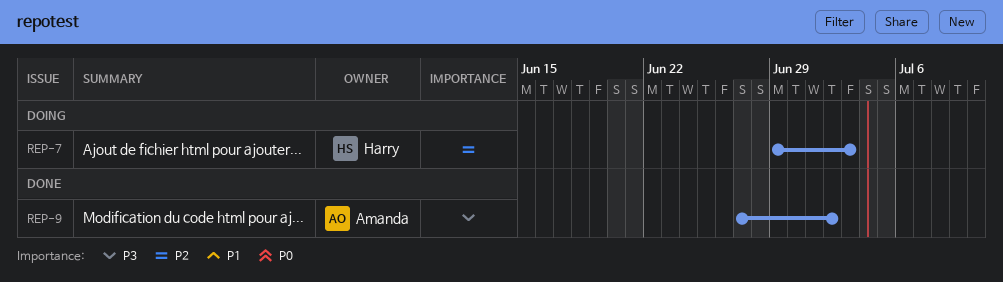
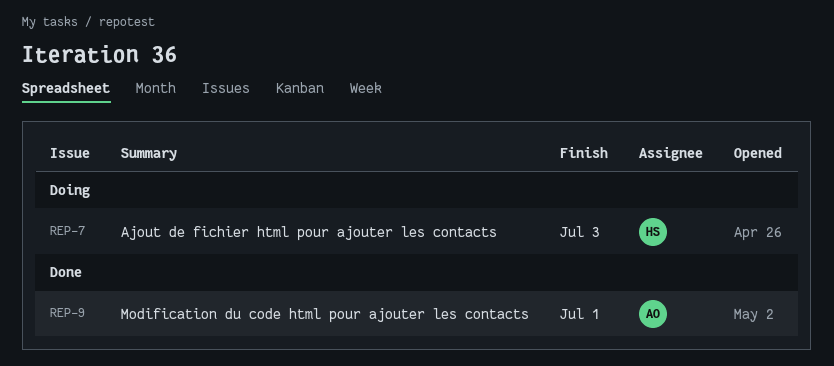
REP-9, due: Jul 2 -> Jul 1

